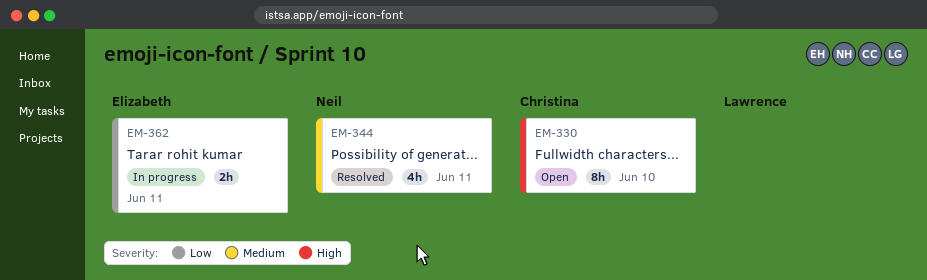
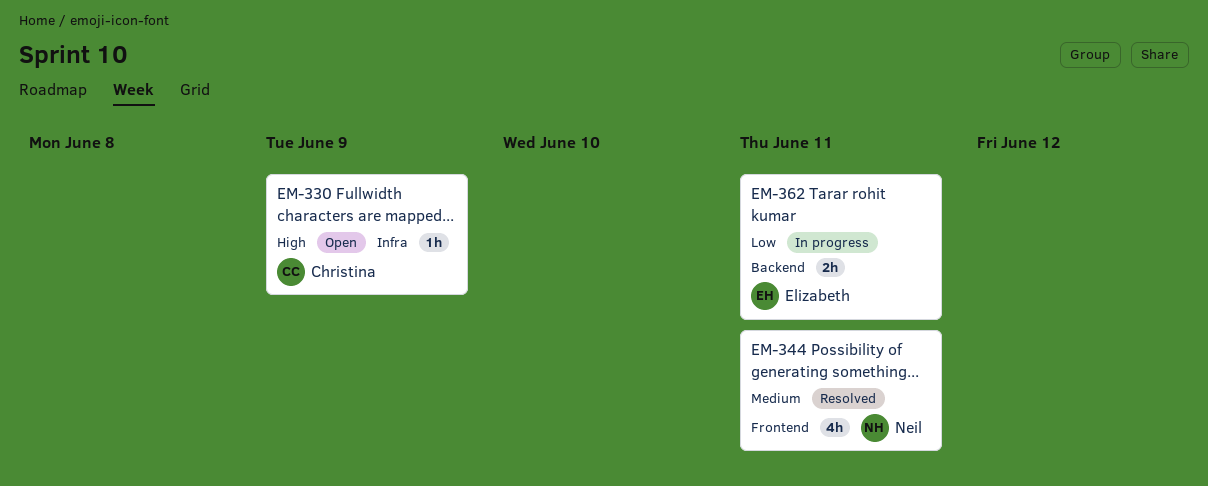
EM-330, estimate: 8h -> 1h
EM-330, due: Jun 10 -> Jun 9

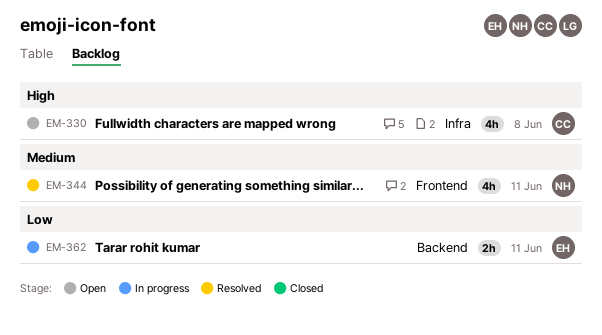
EM-330, estimate: 1h -> 4h
EM-330, due: Jun 9 -> Jun 8

